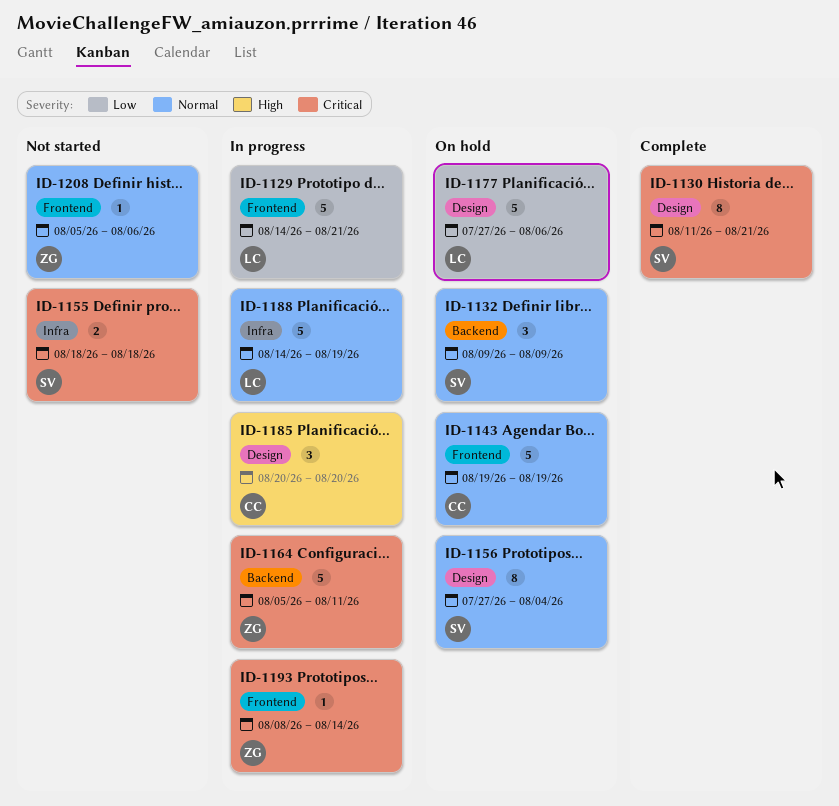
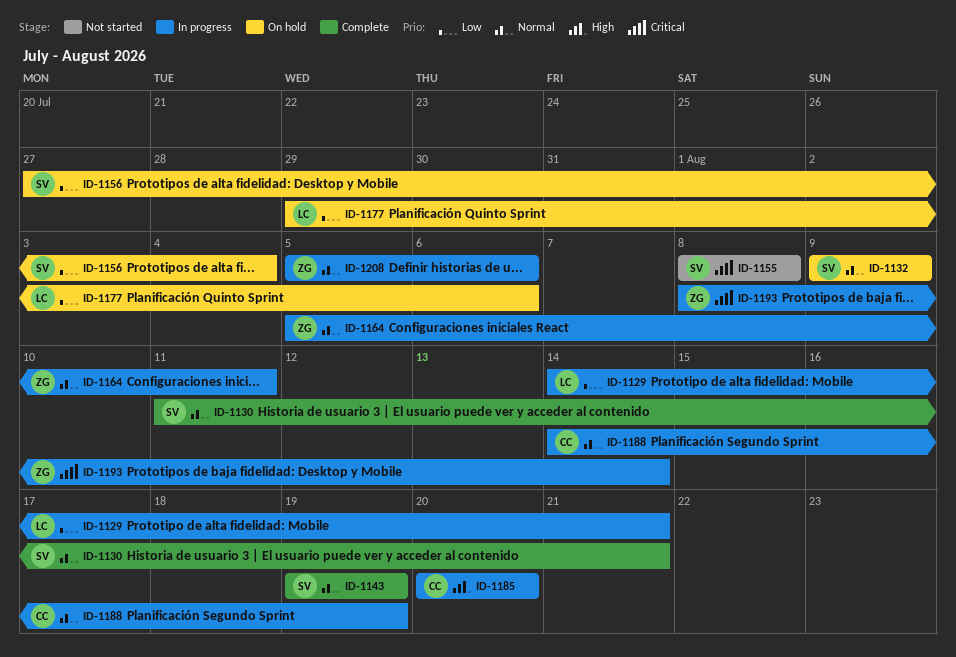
ID-1130, priority: Critical -> Normal
ID-1143, status: On hold -> Complete
ID-1143, owner: CC -> SV
ID-1155, start: Aug 18 -> Aug 8
ID-1155, due: Aug 18 -> Aug 8
ID-1156, priority: Normal -> Low
ID-1164, priority: Critical -> Normal
ID-1177, start: Jul 27 -> Jul 29
ID-1188, owner: LC -> CC
ID-1208, status: Not started -> In progress

